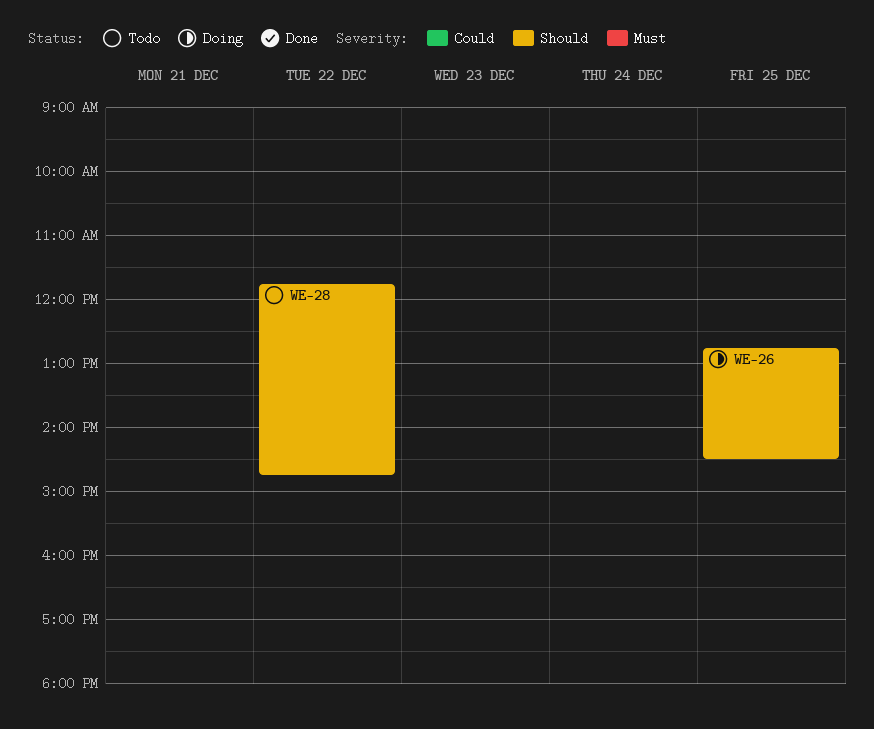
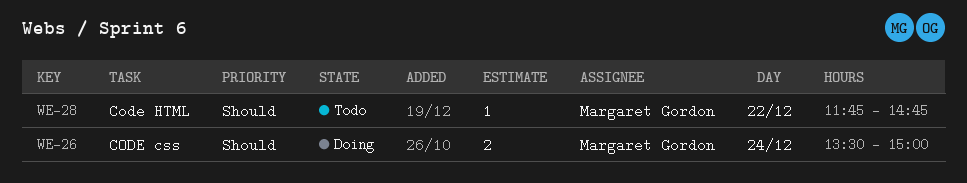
WE-26, day: Dec 25 -> Dec 24
WE-26, begins: 12:45 -> 13:30
WE-26, ends: 14:30 -> 15:00

